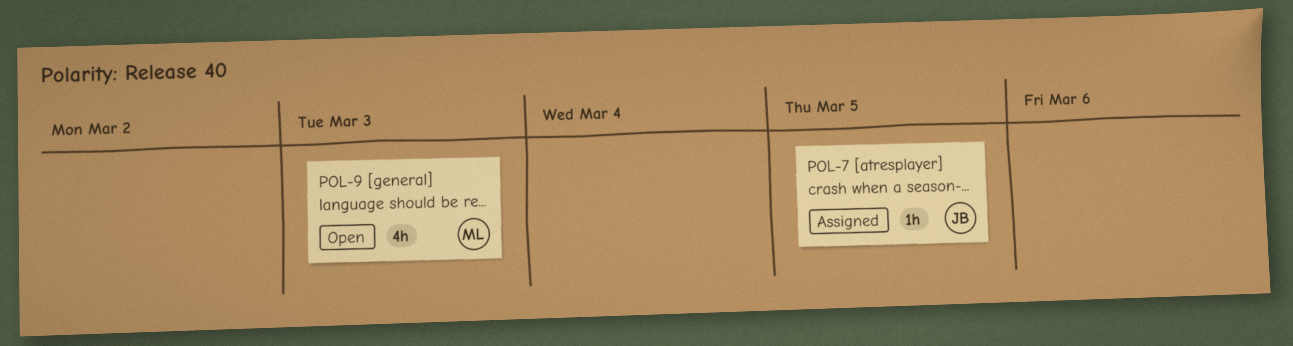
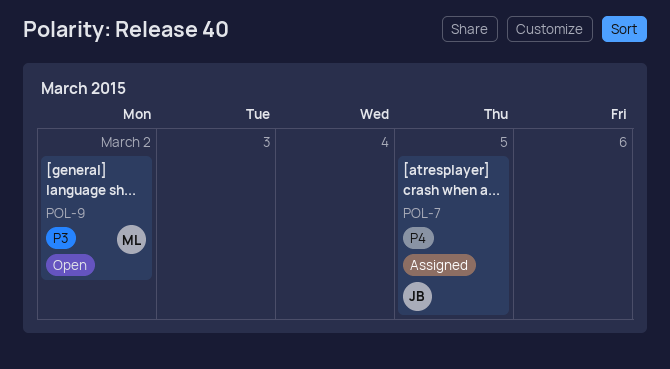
POL-9, due: Mar 3 -> Mar 2

